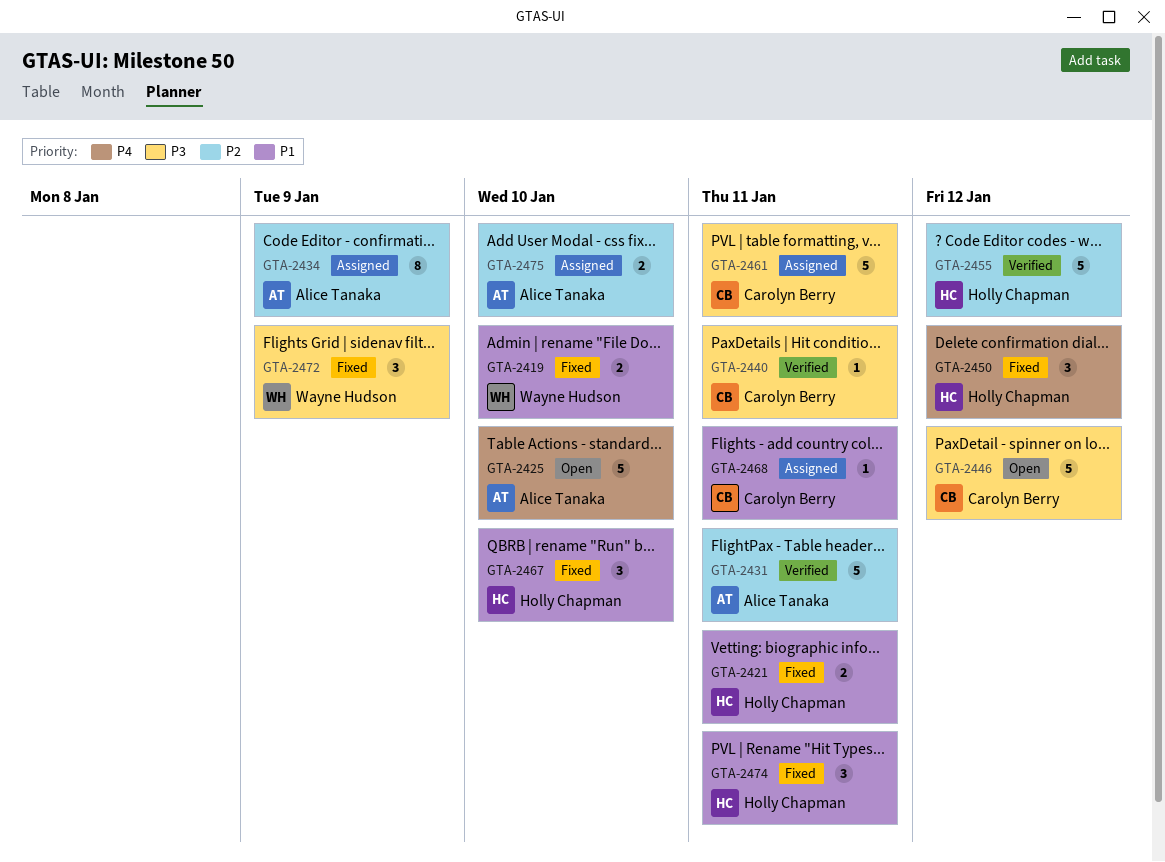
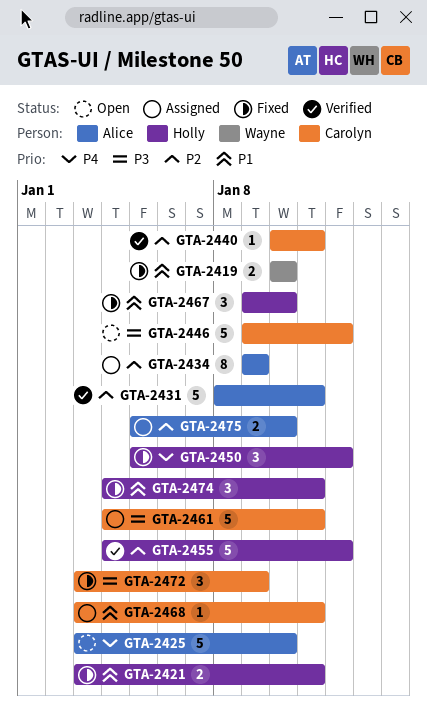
GTA-2440, priority: P3 -> P2
GTA-2472, owner: Wayne Hudson -> Carolyn Berry

